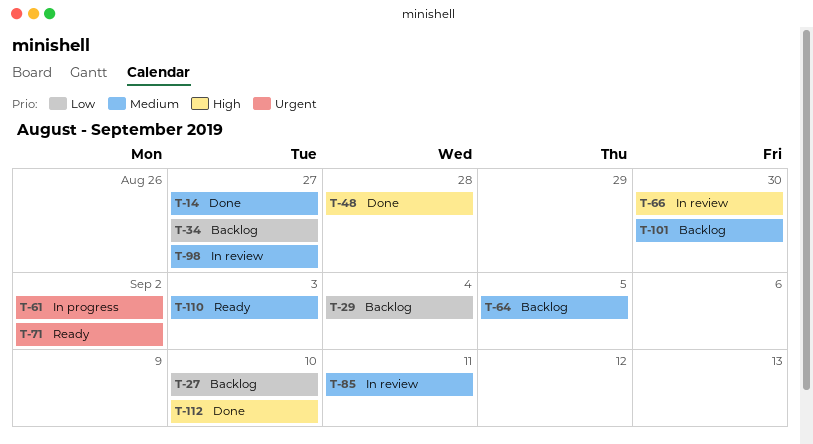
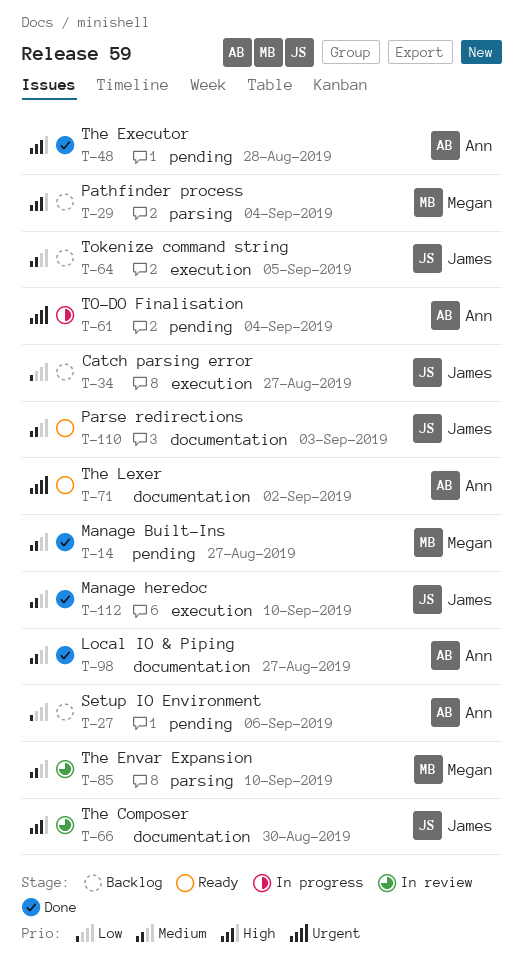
T-27, due: Sep 10 -> Sep 6
T-29, priority: Low -> High
T-61, due: Sep 2 -> Sep 4
T-85, due: Sep 11 -> Sep 10
T-98, status: In review -> Done
T-101: present -> none
T-112, priority: High -> Medium

